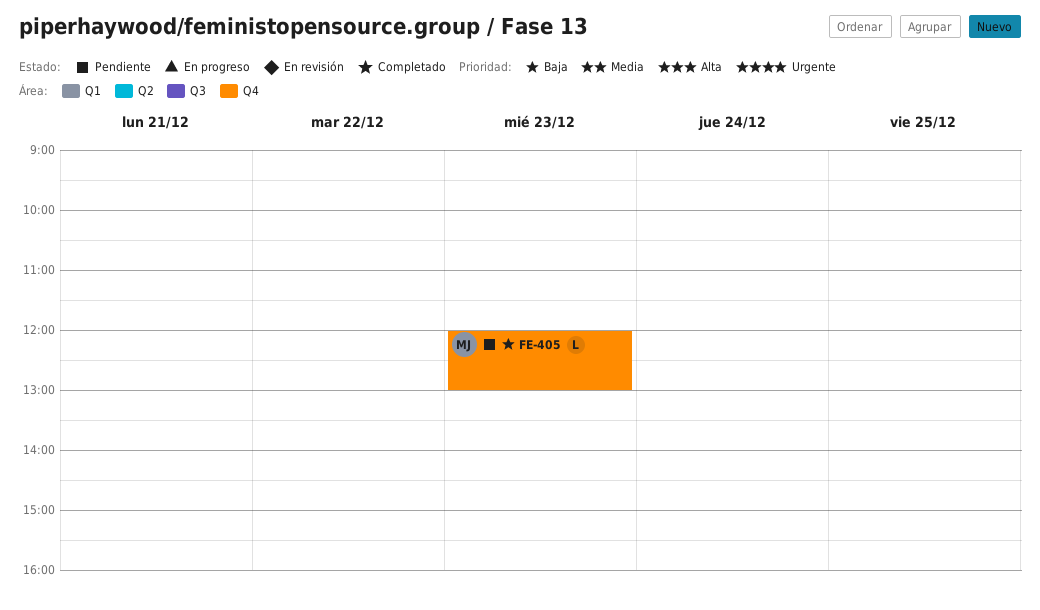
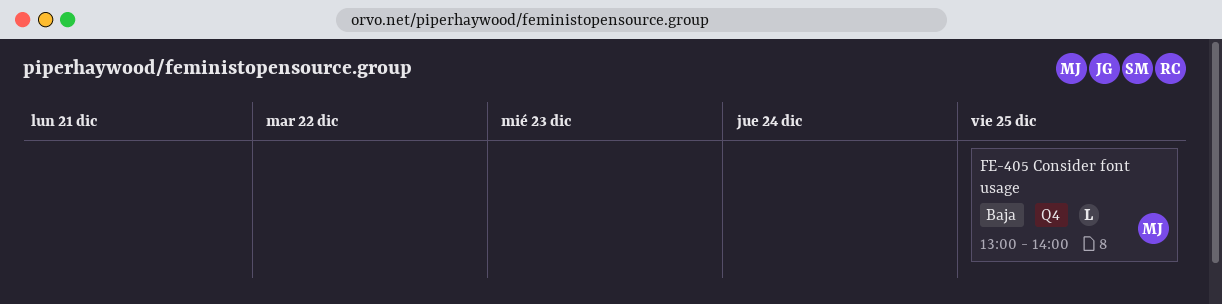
FE-405, day: Dec 23 -> Dec 25
FE-405, begins: 12:00 -> 13:00
FE-405, ends: 13:00 -> 14:00

